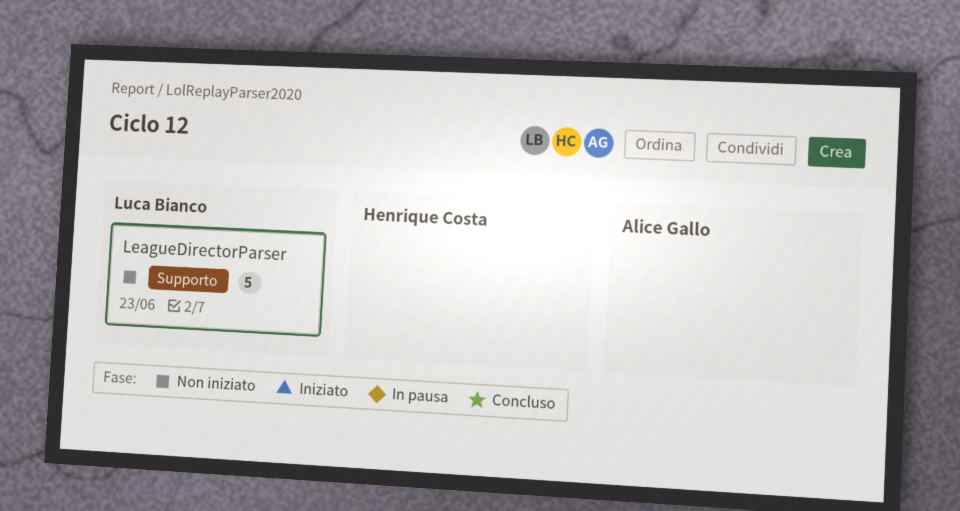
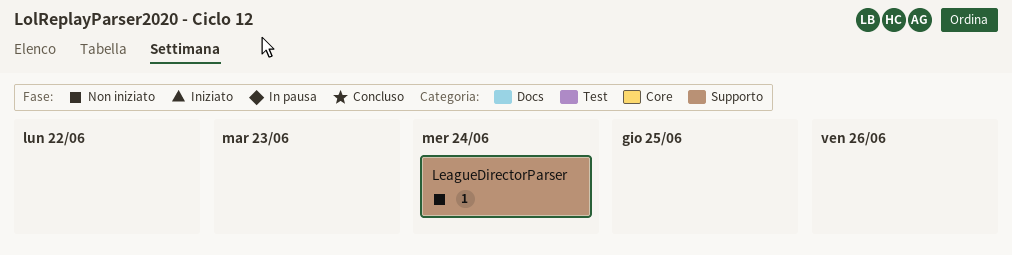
LeagueDirectorParser, estimate: 5 -> 1
LeagueDirectorParser, due: Jun 23 -> Jun 24

